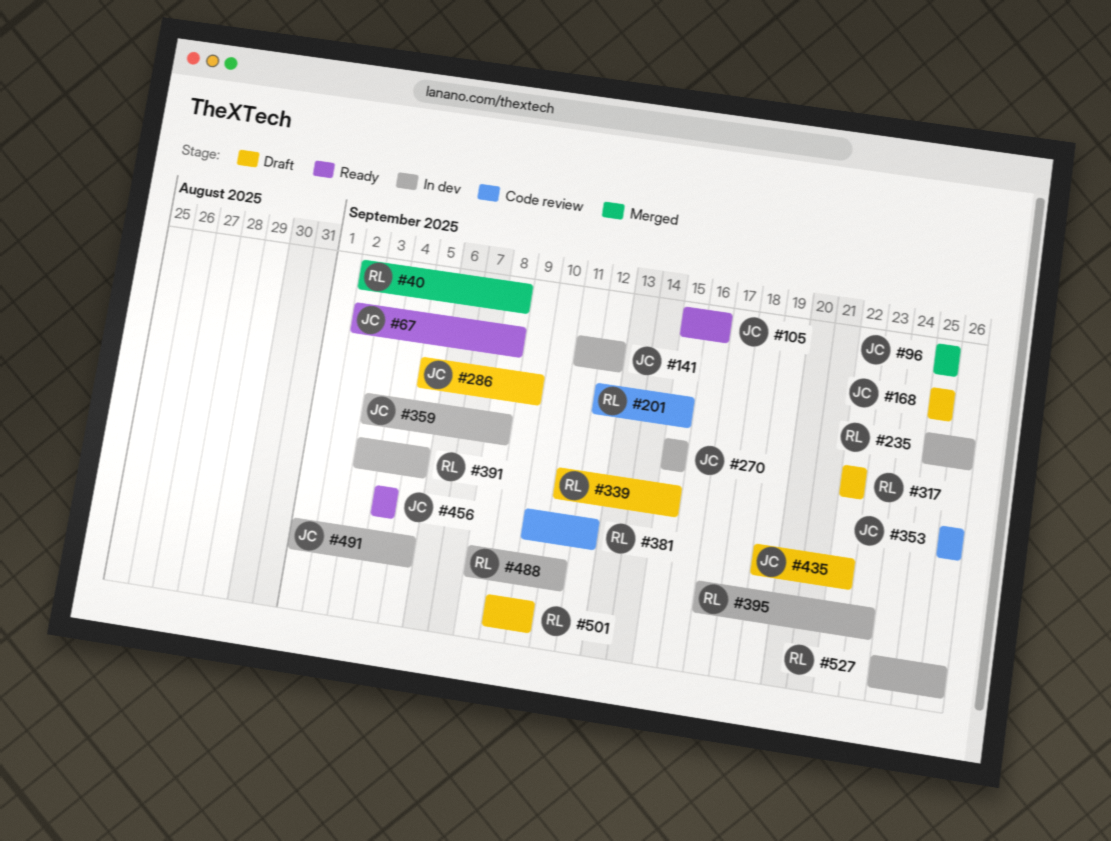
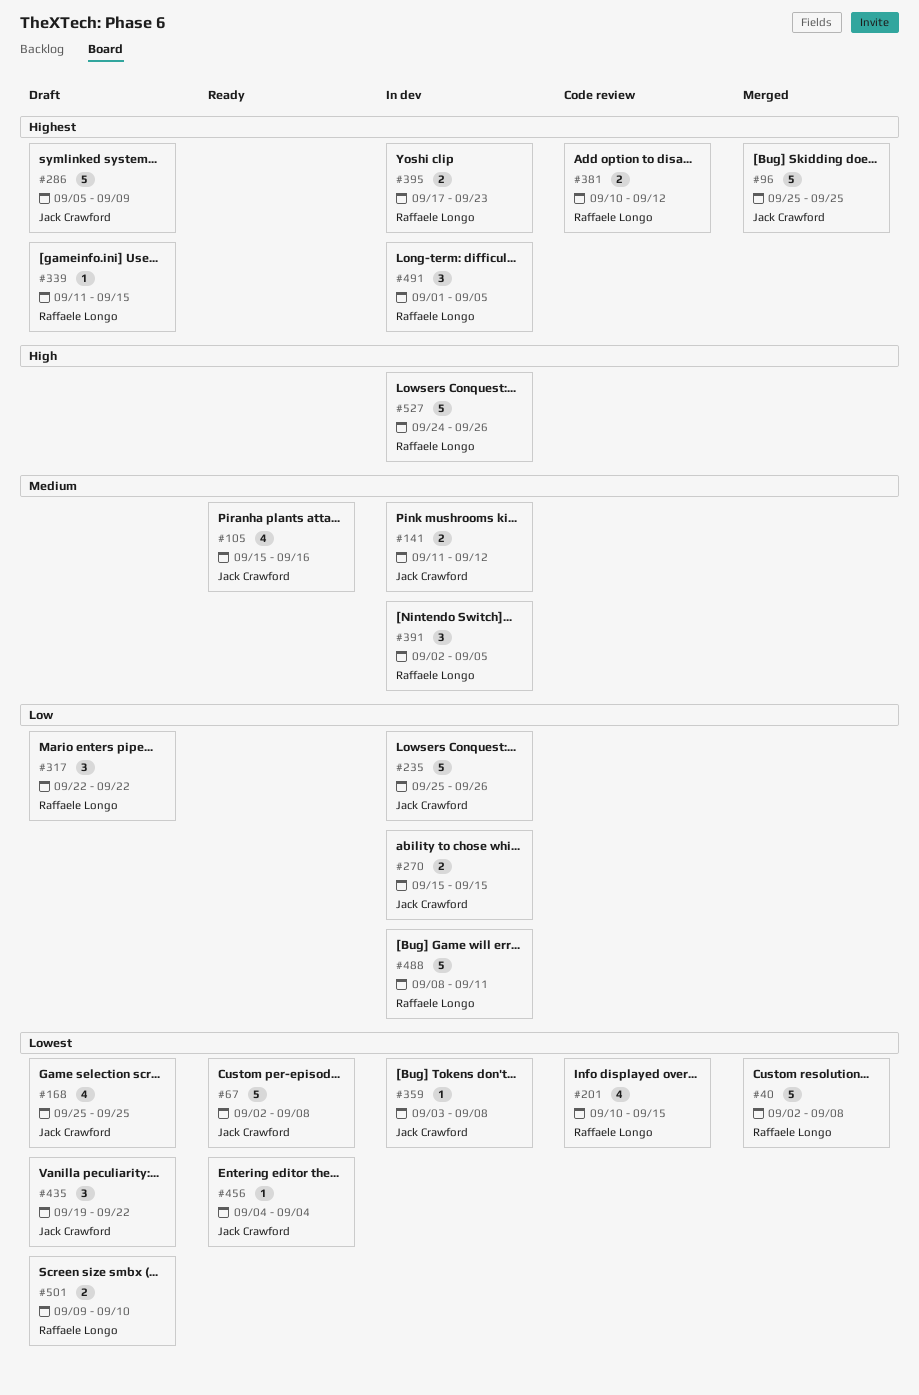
#201, start: Sep 12 -> Sep 10
#235, owner: Raffaele Longo -> Jack Crawford
#353: present -> none
#391, start: Sep 3 -> Sep 2
#491, owner: Jack Crawford -> Raffaele Longo

